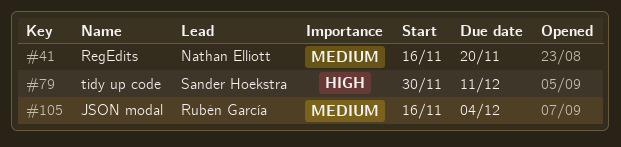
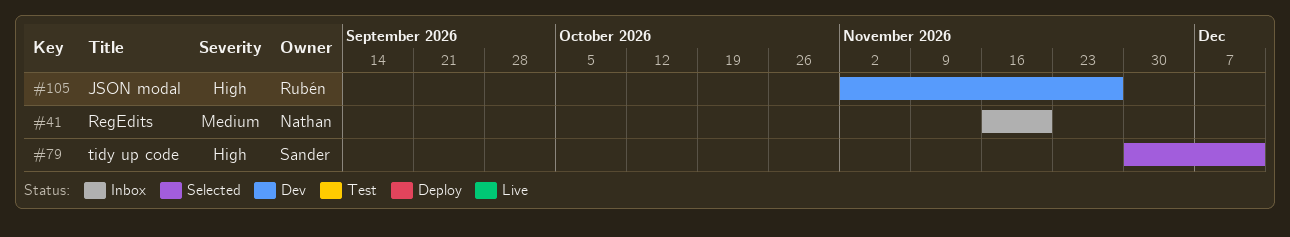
#105, priority: Medium -> High
#105, start: Nov 16 -> Nov 2
#105, due: Dec 4 -> Nov 27

